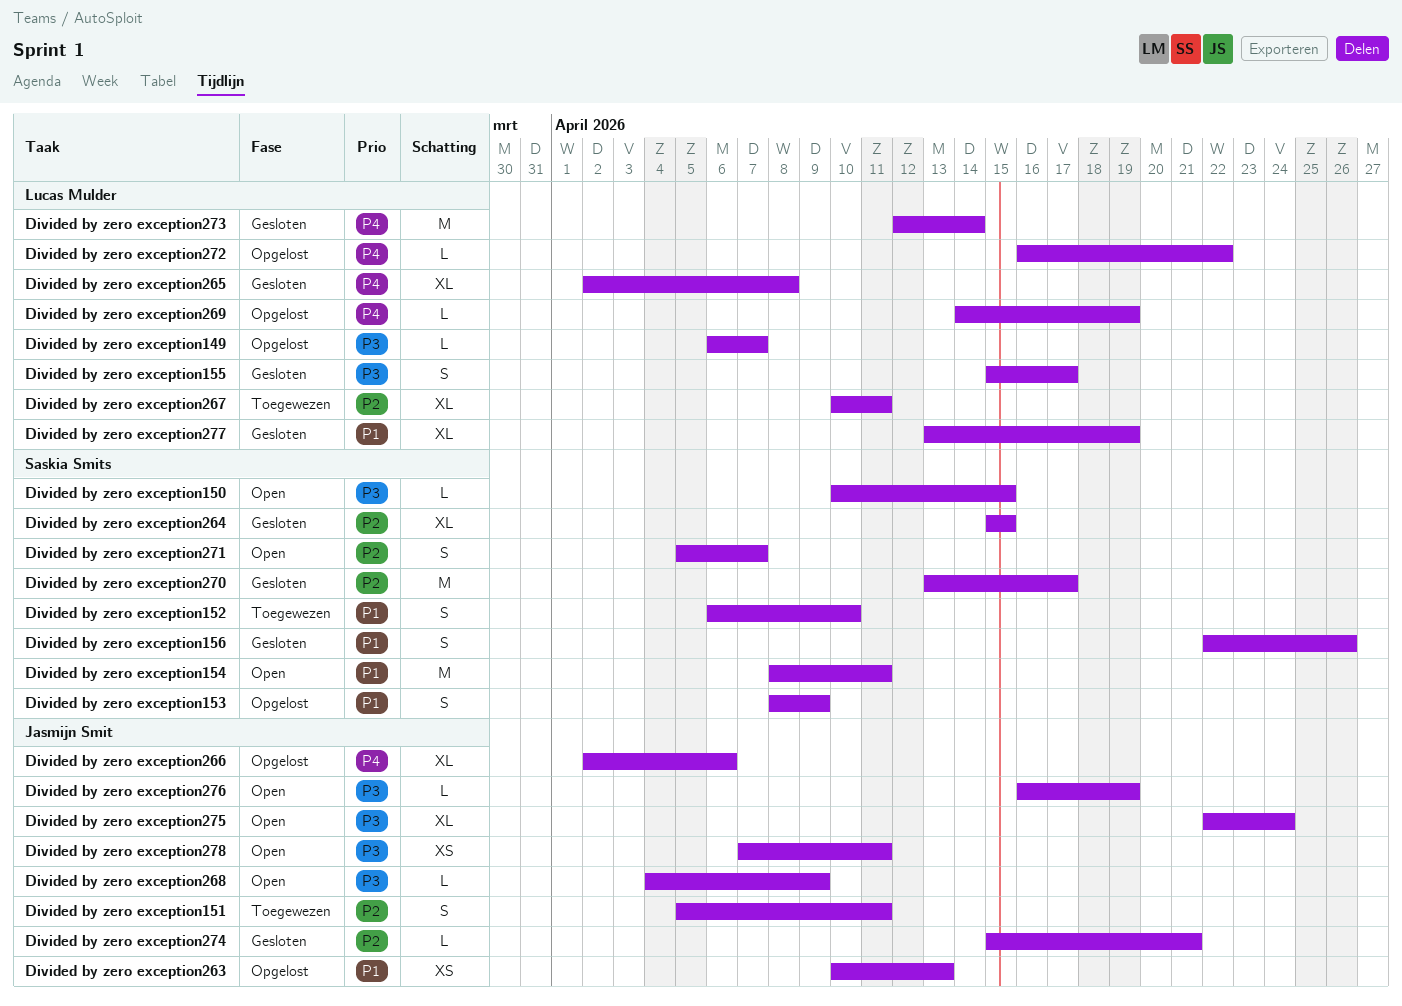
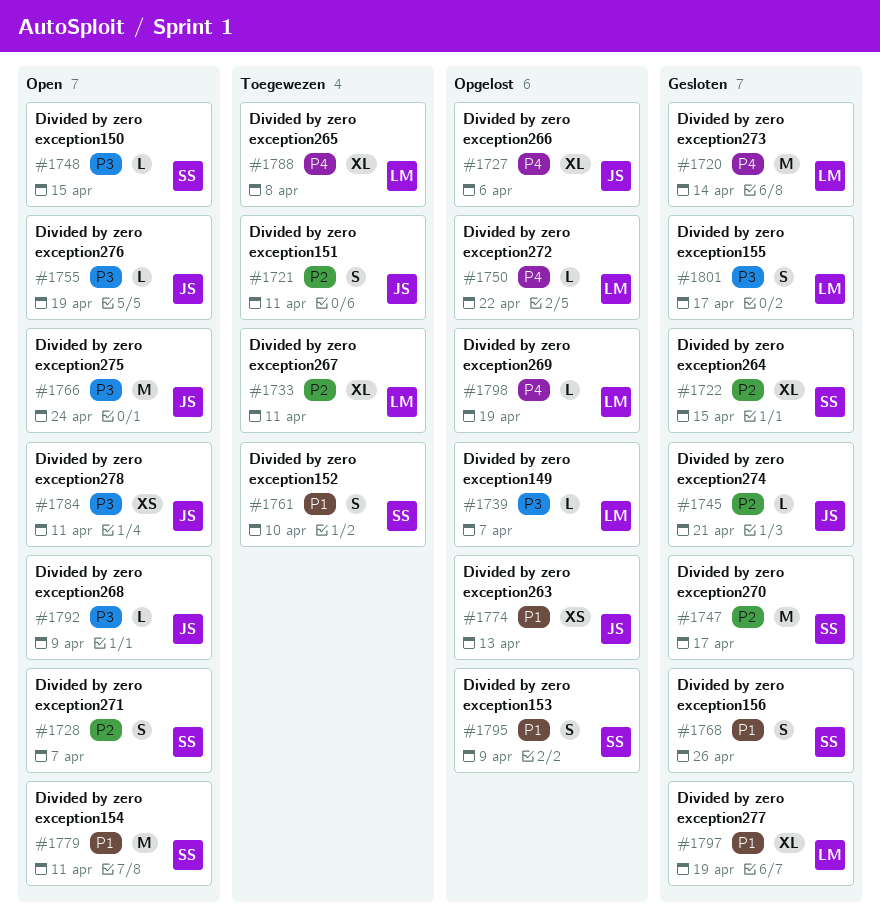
Divided by zero exception265, status: Gesloten -> Toegewezen
Divided by zero exception275, estimate: XL -> M

